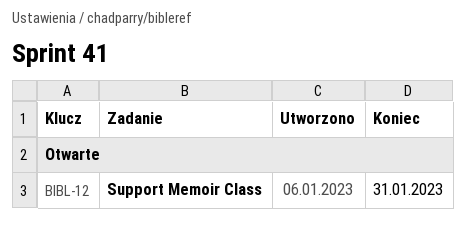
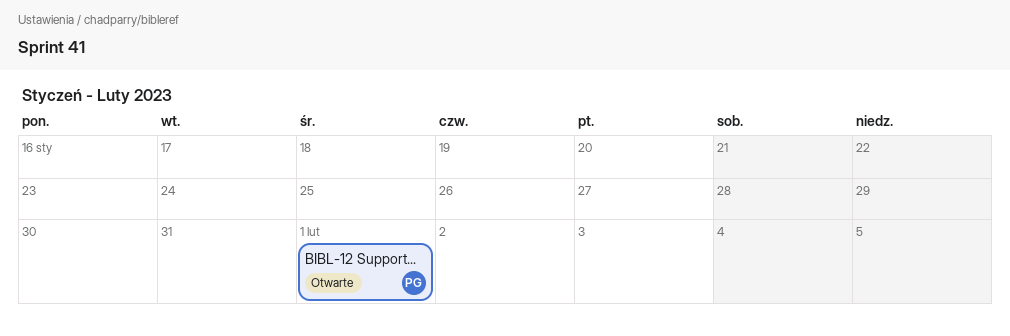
BIBL-12, due: Jan 31 -> Feb 1

